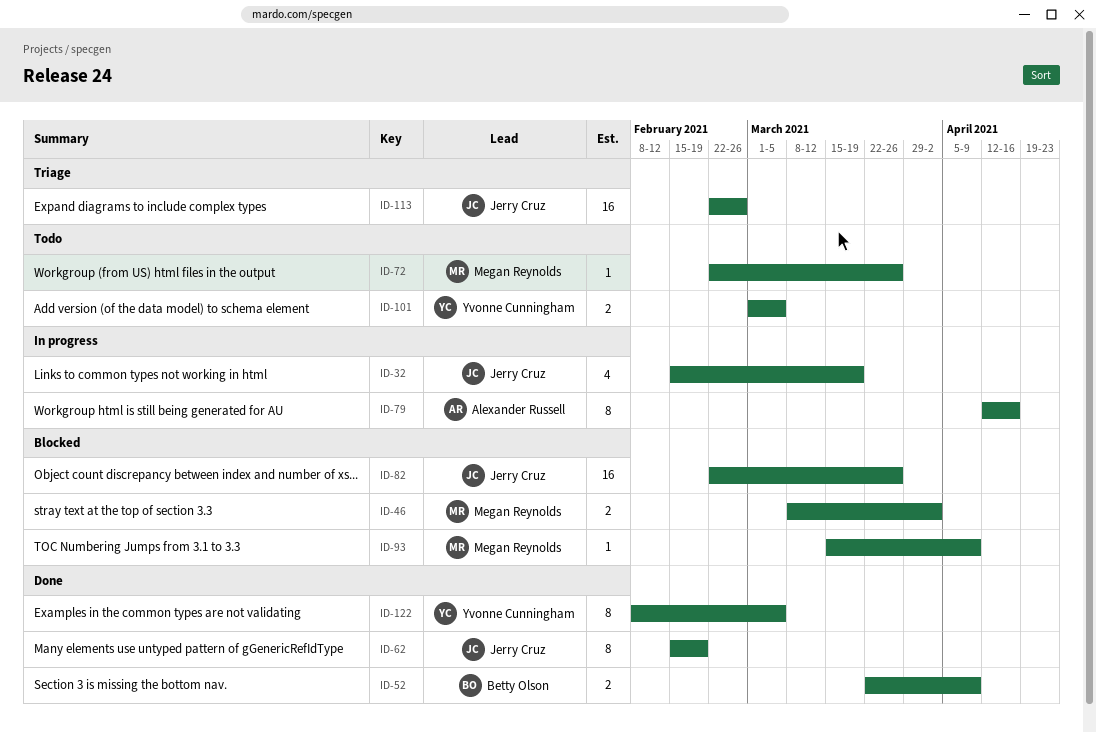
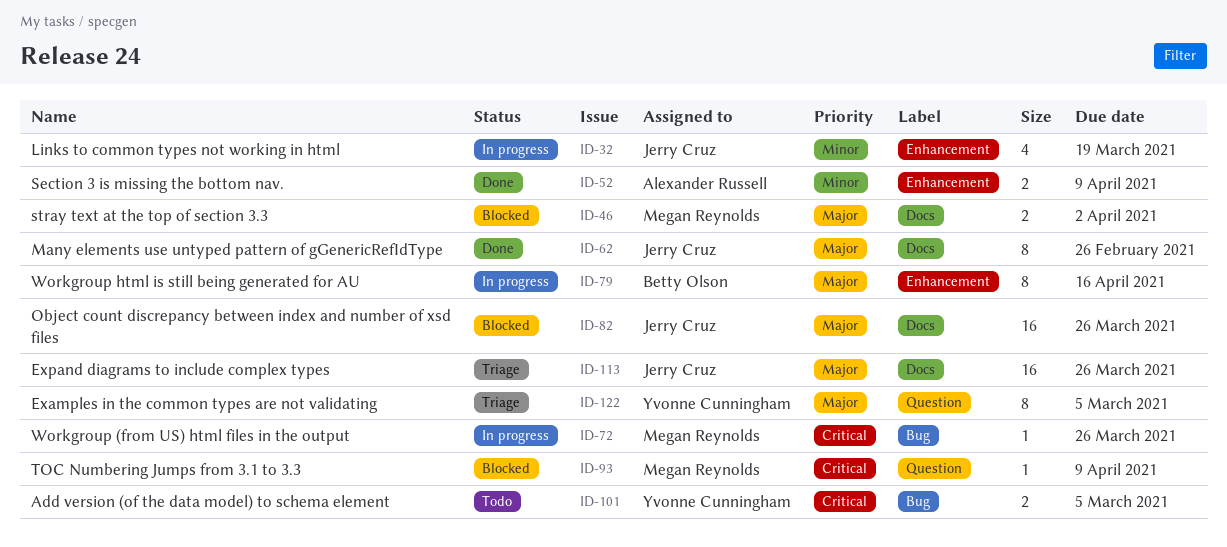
ID-52, owner: Betty Olson -> Alexander Russell
ID-62, due: Feb 19 -> Feb 26
ID-72, status: Todo -> In progress
ID-79, owner: Alexander Russell -> Betty Olson
ID-113, due: Feb 26 -> Mar 26
ID-122, status: Done -> Triage

